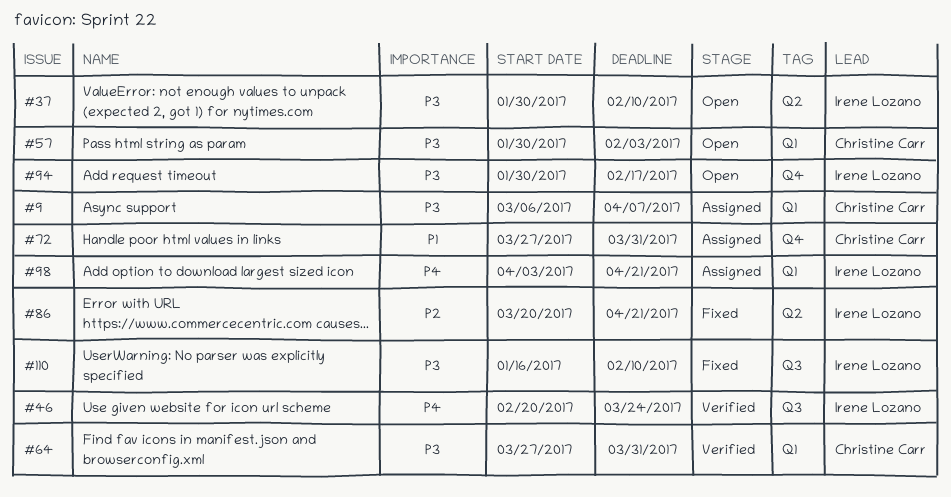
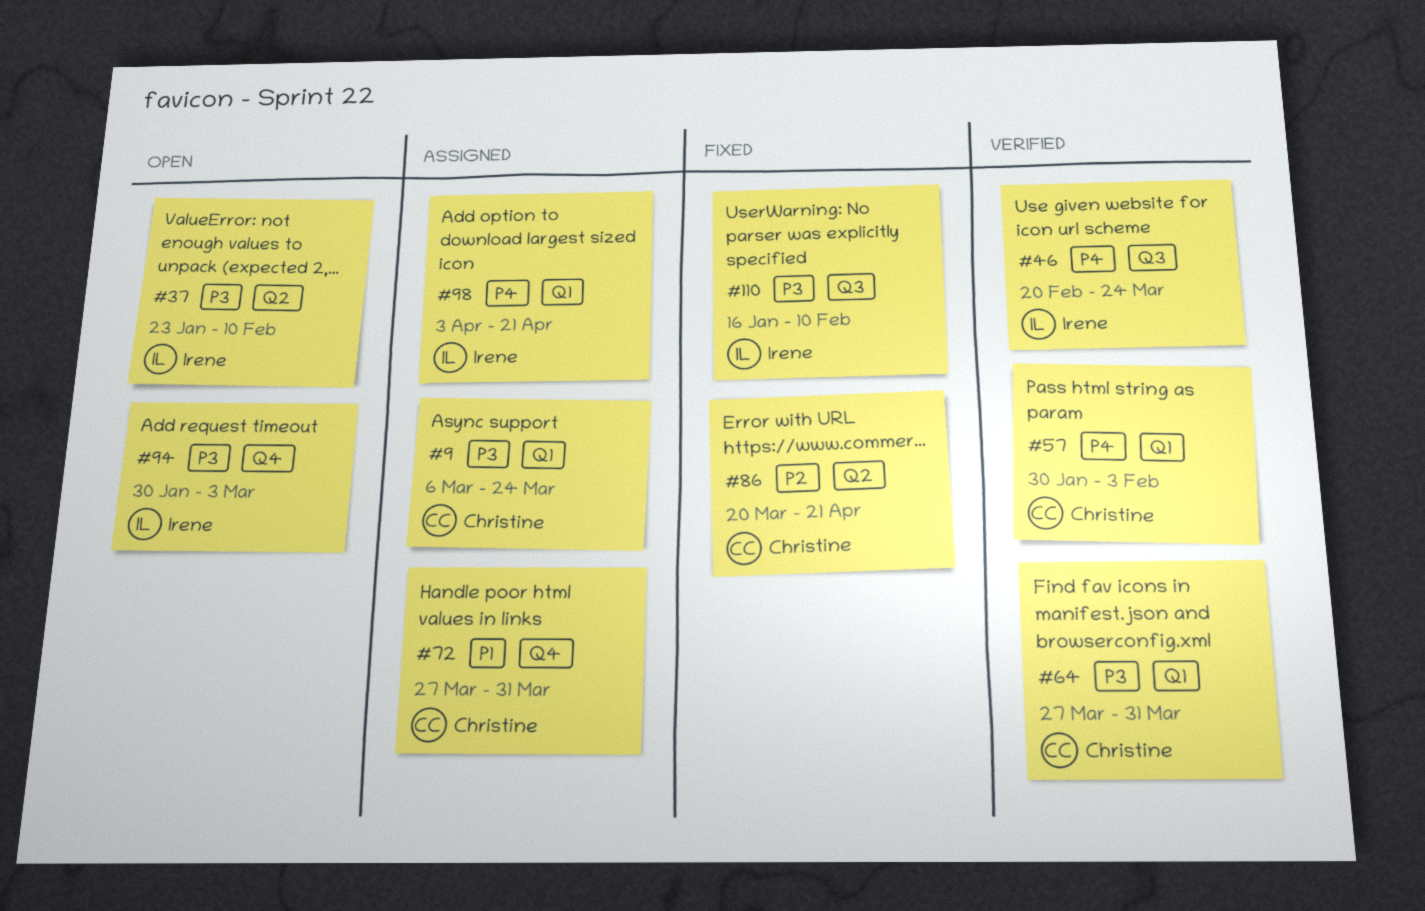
#9, due: Apr 7 -> Mar 24
#37, start: Jan 30 -> Jan 23
#57, status: Open -> Verified
#57, priority: P3 -> P4
#86, owner: Irene Lozano -> Christine Carr
#94, due: Feb 17 -> Mar 3

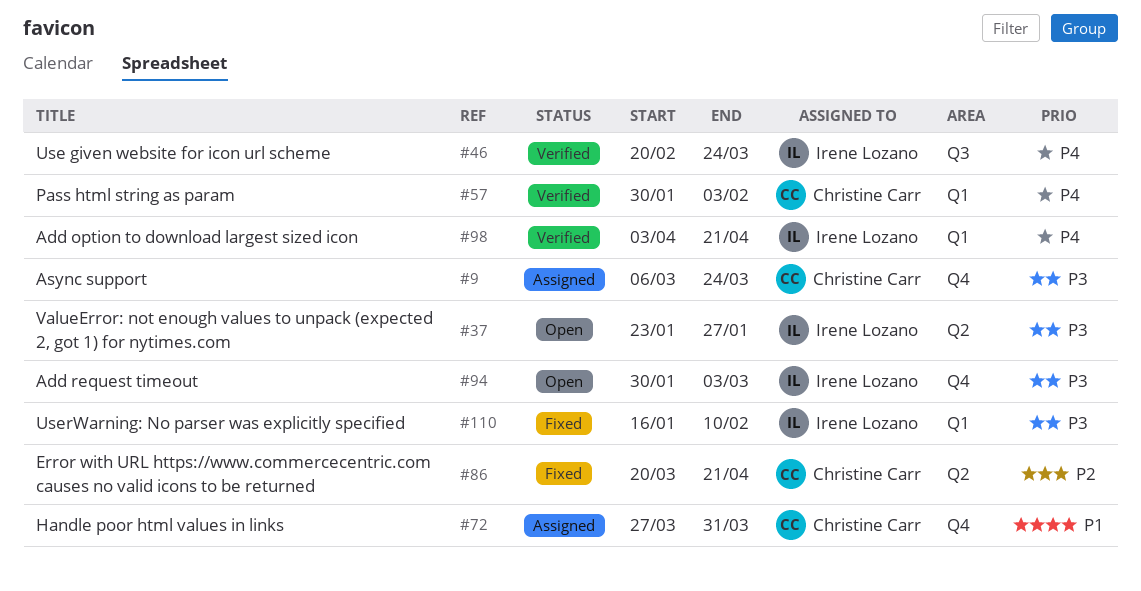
#9, label: Q1 -> Q4
#37, due: Feb 10 -> Jan 27
#64: present -> none
#98, status: Assigned -> Verified
#110, label: Q3 -> Q1

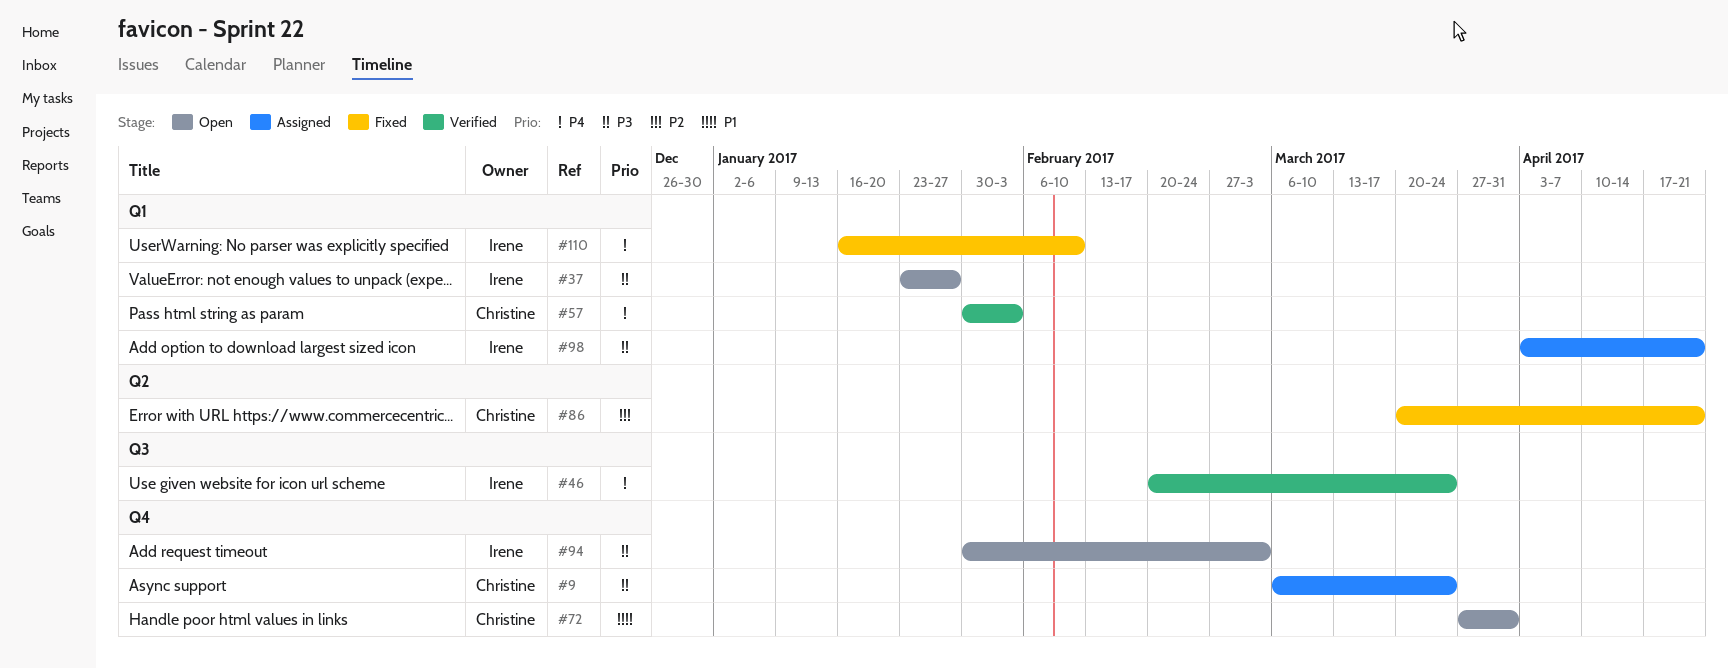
#37, label: Q2 -> Q1
#72, status: Assigned -> Open
#98, status: Verified -> Assigned
#98, priority: P4 -> P3
#110, priority: P3 -> P4

